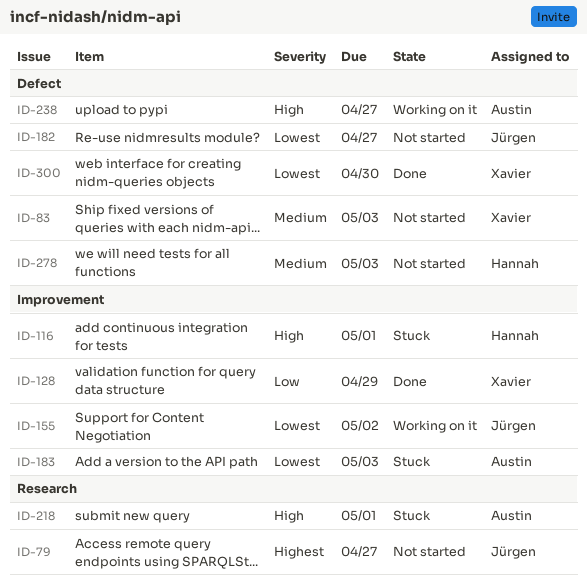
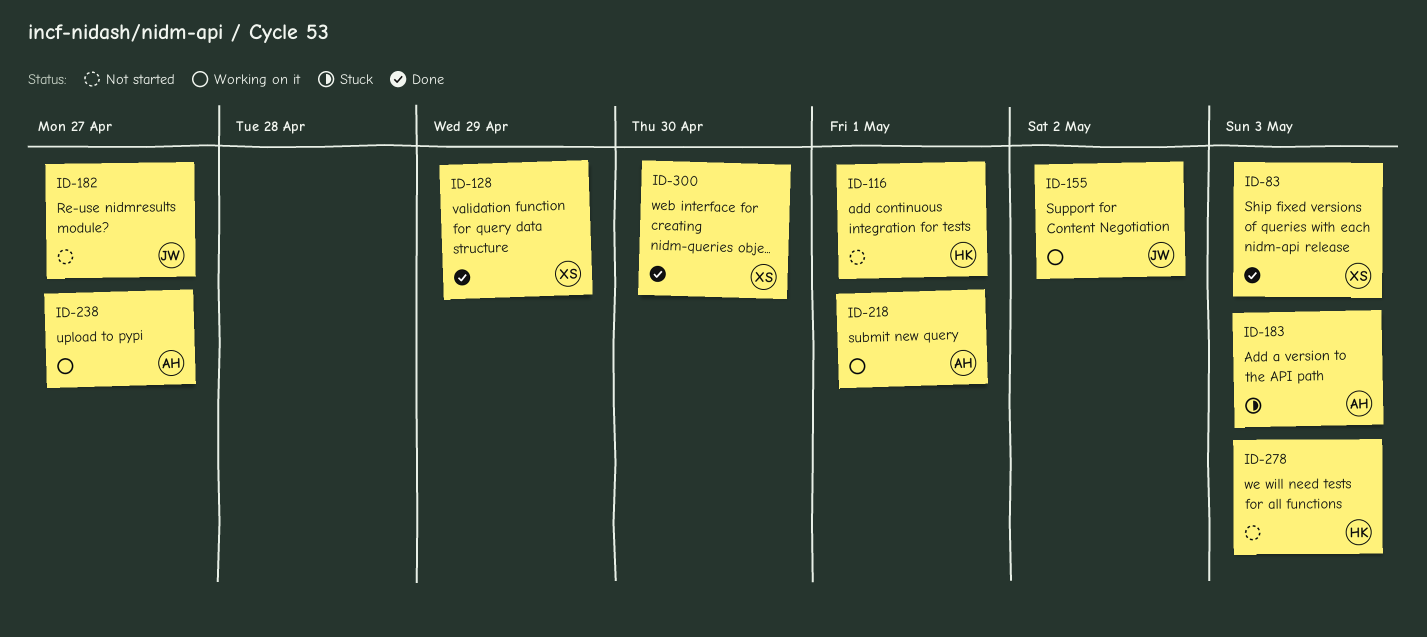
ID-79: present -> none
ID-83, status: Not started -> Done
ID-116, status: Stuck -> Not started
ID-218, status: Stuck -> Working on it

